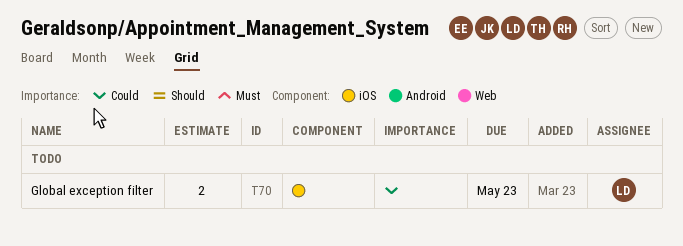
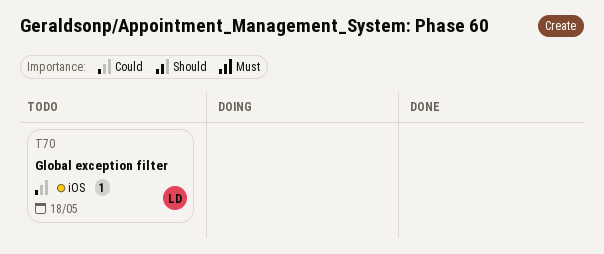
T70, estimate: 2 -> 1
T70, due: May 23 -> May 18

